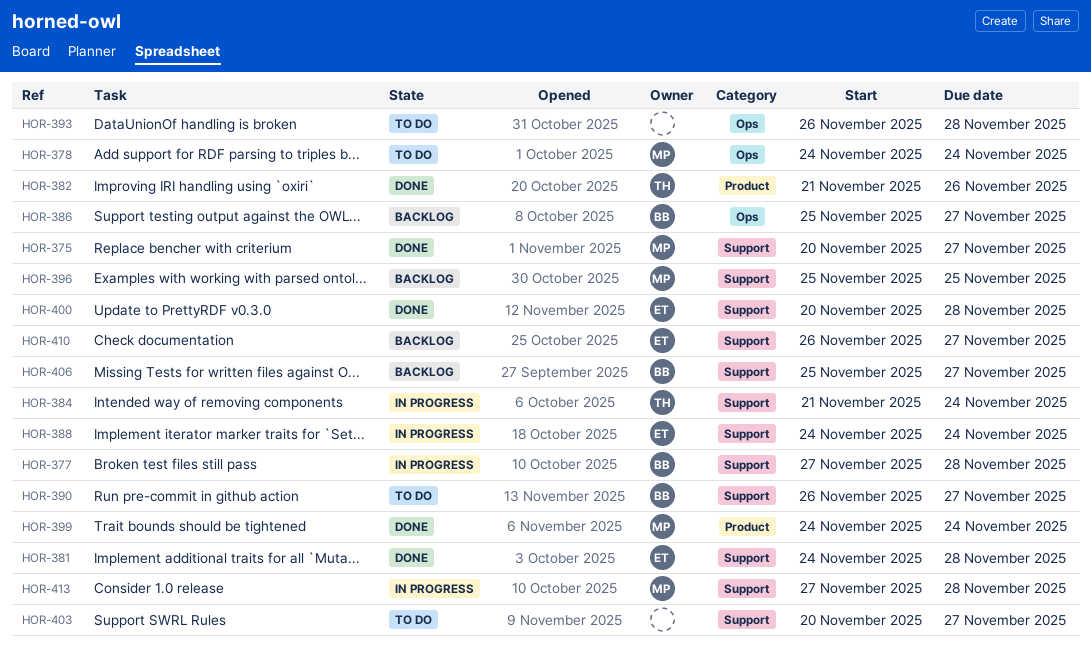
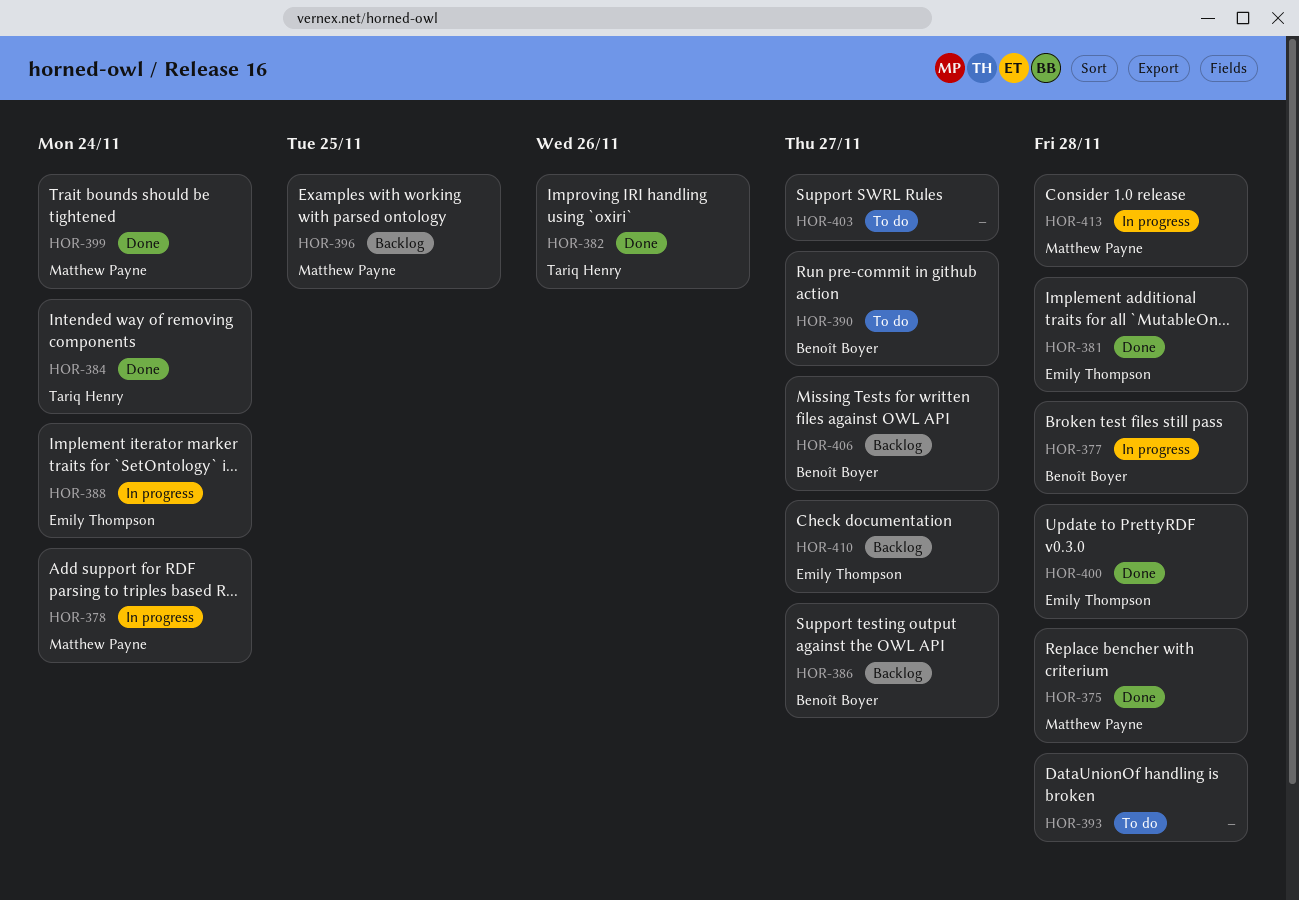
HOR-375, due: Nov 27 -> Nov 28
HOR-378, status: To do -> In progress
HOR-384, status: In progress -> Done

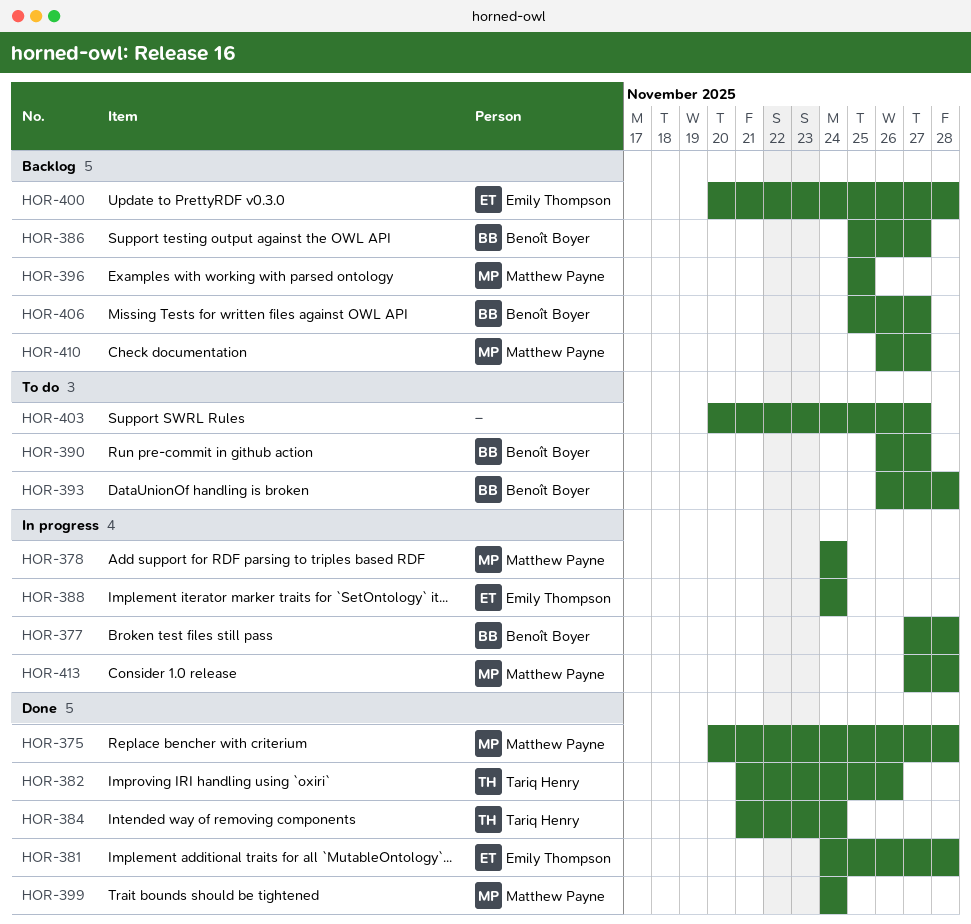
HOR-393, owner: none -> Benoît Boyer
HOR-400, status: Done -> Backlog
HOR-410, owner: Emily Thompson -> Matthew Payne

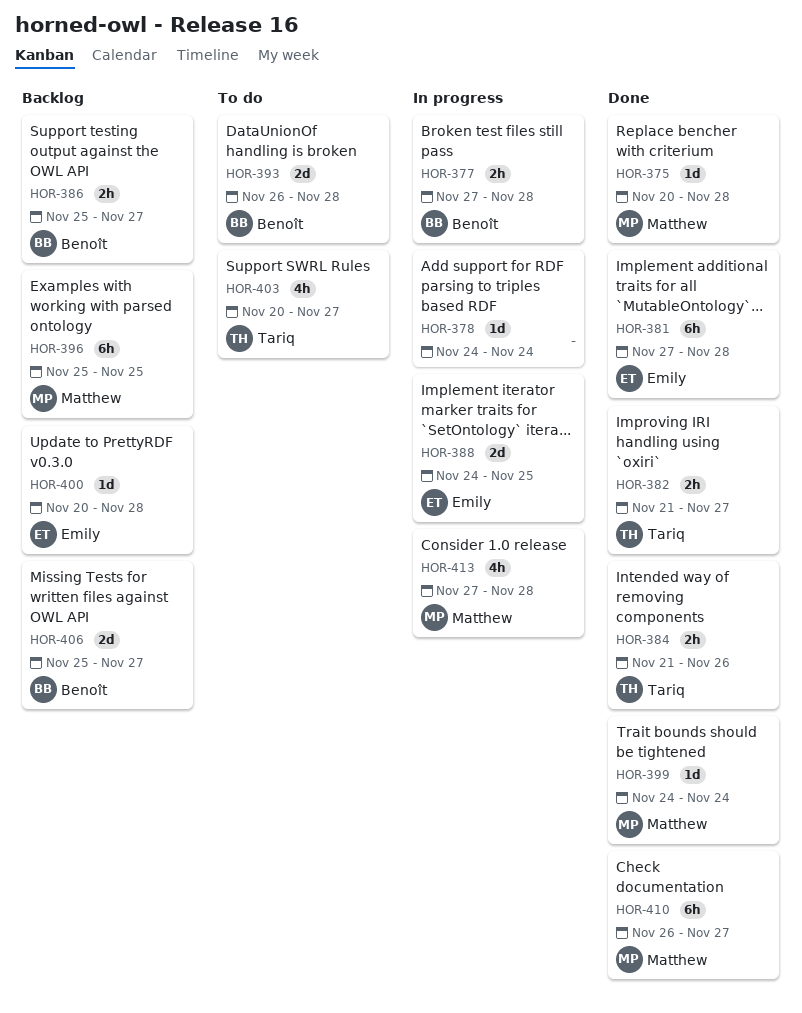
HOR-378, owner: Matthew Payne -> none
HOR-381, start: Nov 24 -> Nov 27
HOR-382, due: Nov 26 -> Nov 27
HOR-384, due: Nov 24 -> Nov 26
HOR-388, due: Nov 24 -> Nov 25
HOR-390: present -> none
HOR-403, owner: none -> Tariq Henry
HOR-410, status: Backlog -> Done

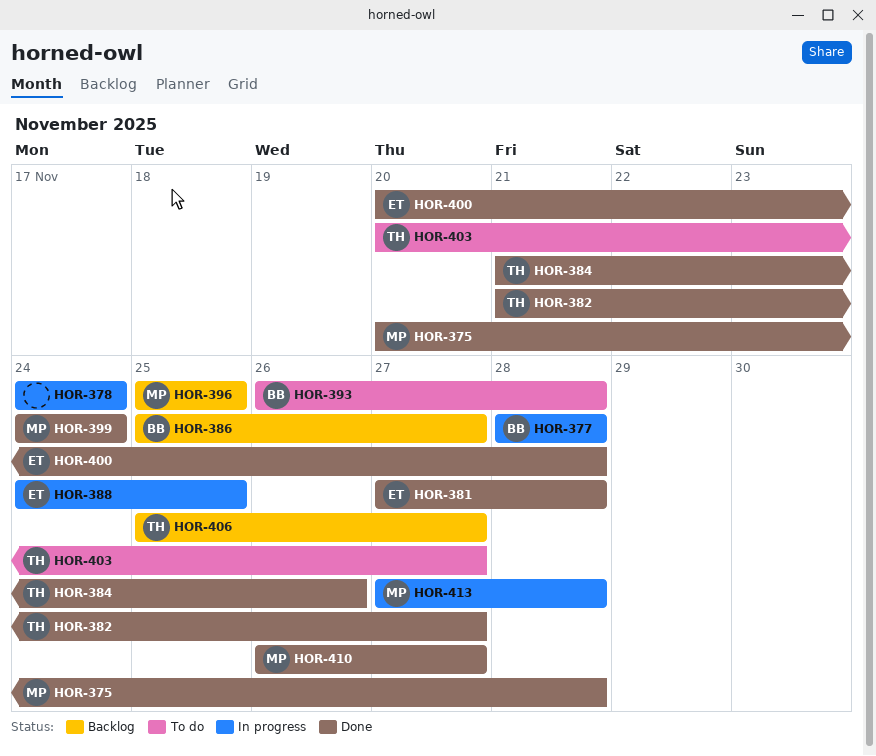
HOR-377, start: Nov 27 -> Nov 28
HOR-400, status: Backlog -> Done
HOR-406, owner: Benoît -> Tariq

